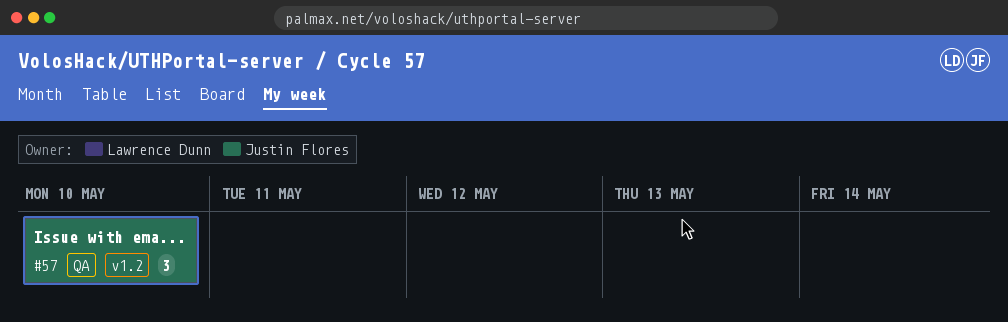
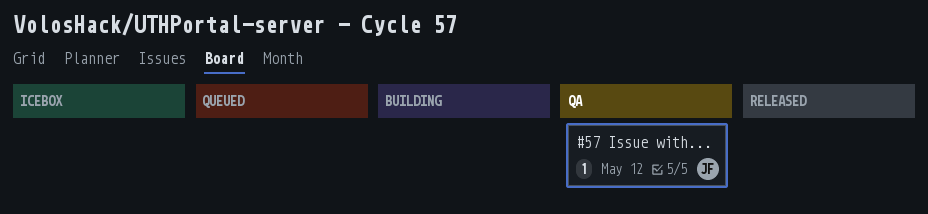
#57, estimate: 3 -> 1
#57, due: May 10 -> May 12

